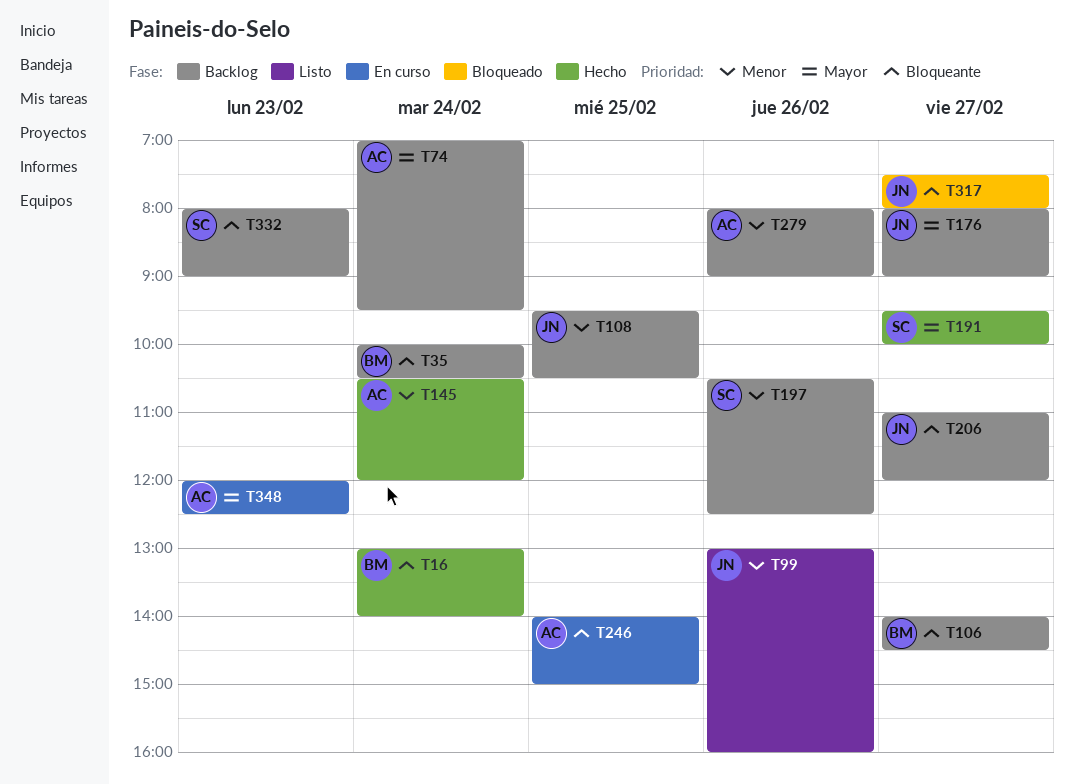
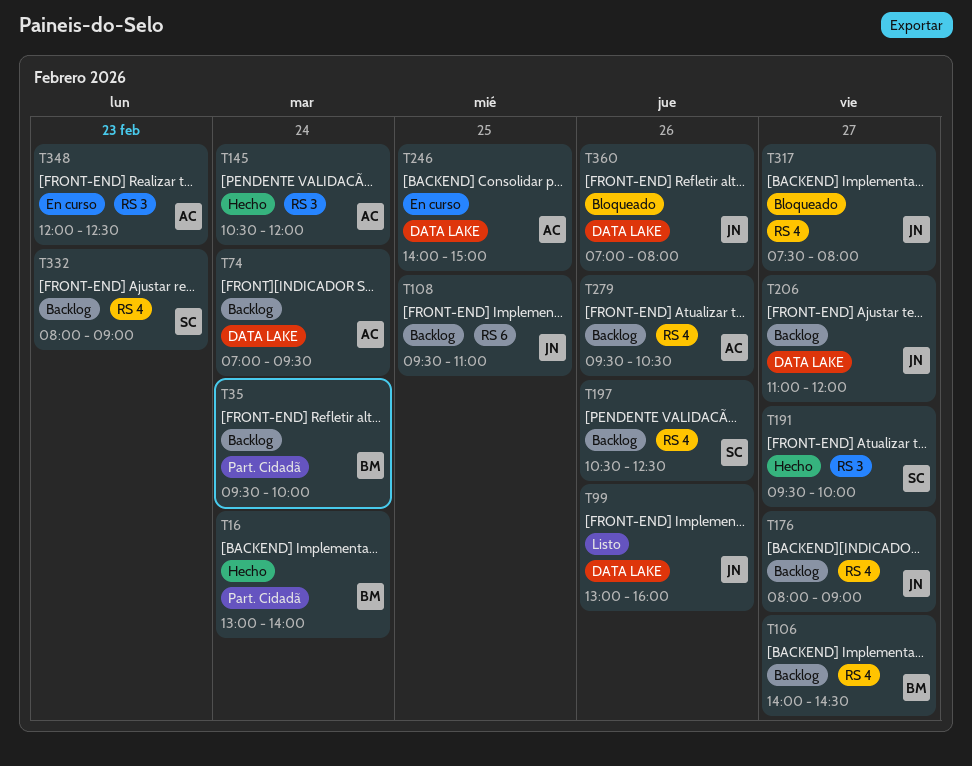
T35, begins: 10:00 -> 09:30
T35, ends: 10:30 -> 10:00
T108, ends: 10:30 -> 11:00
T279, begins: 08:00 -> 09:30
T279, ends: 09:00 -> 10:30
T360: none -> present

